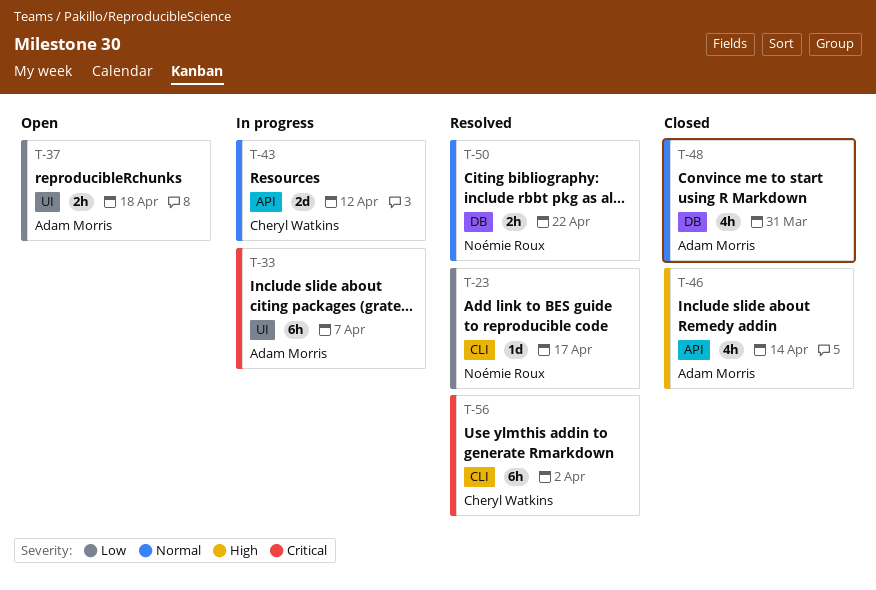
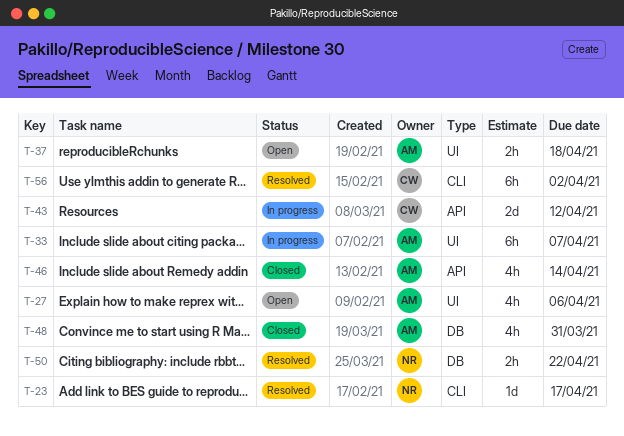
T-27: none -> present

